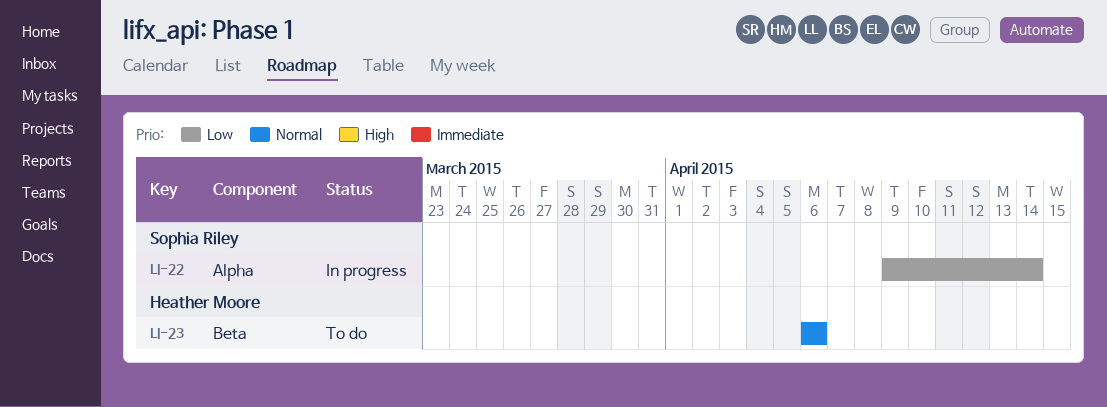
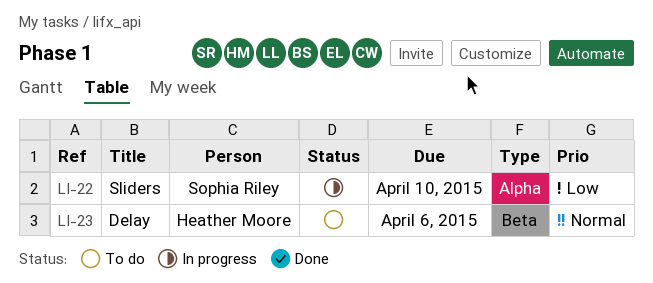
LI-22, due: Apr 14 -> Apr 10

